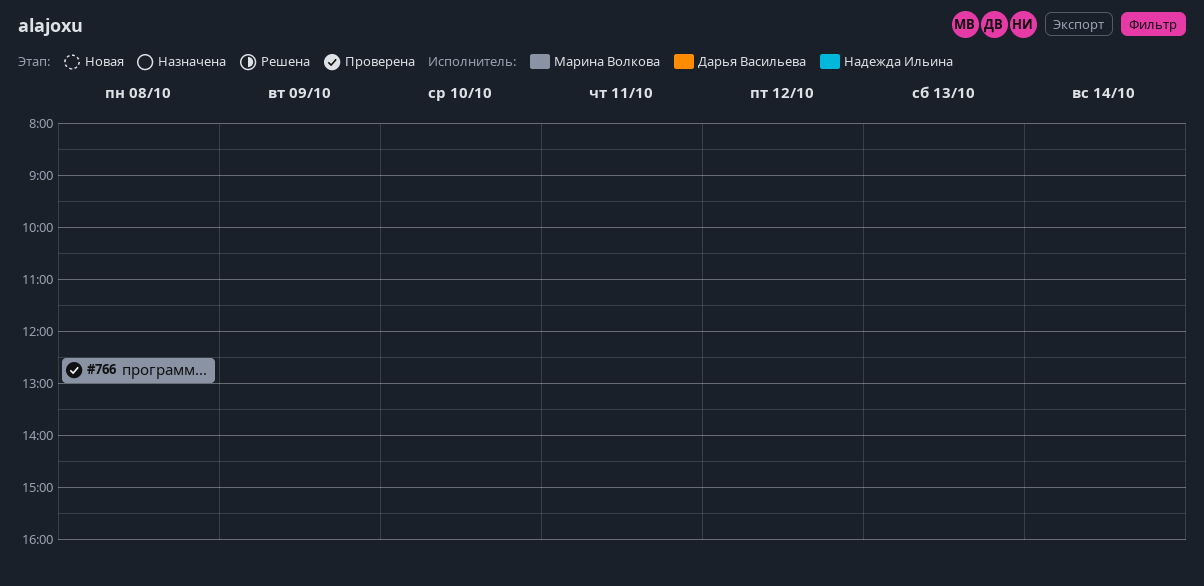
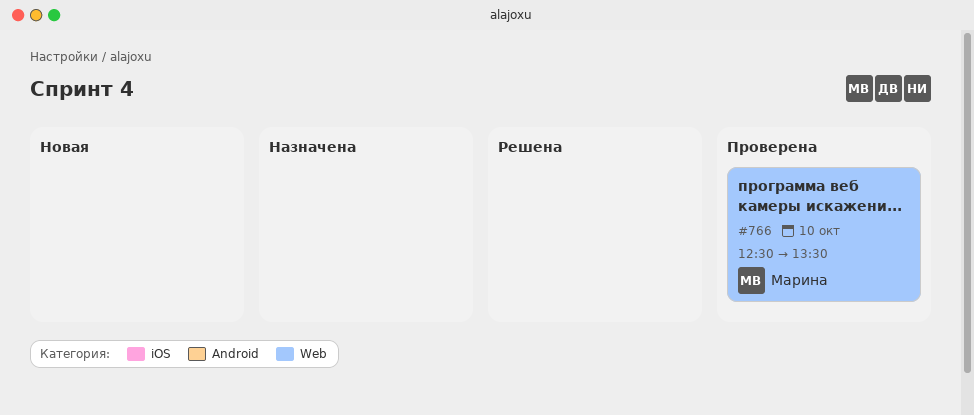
#766, day: Oct 8 -> Oct 10
#766, ends: 13:00 -> 13:30

